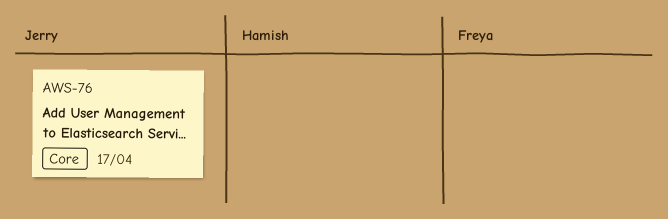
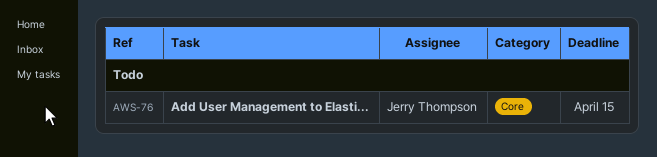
AWS-76, due: Apr 17 -> Apr 15

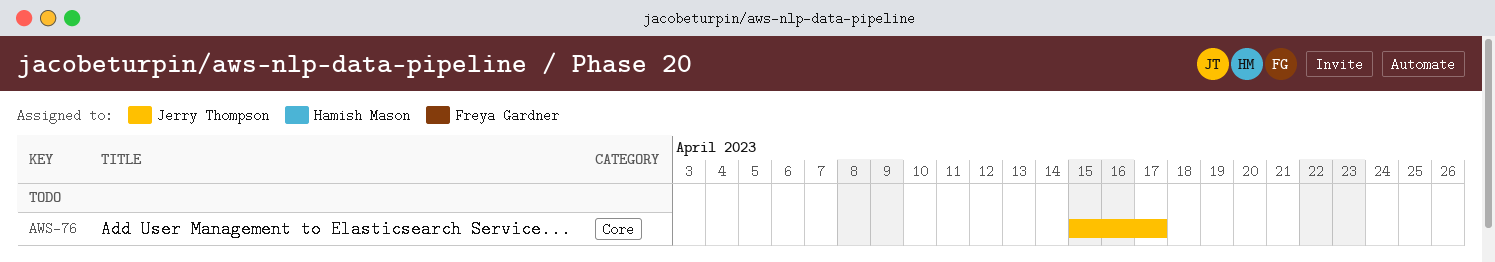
AWS-76, due: Apr 15 -> Apr 17

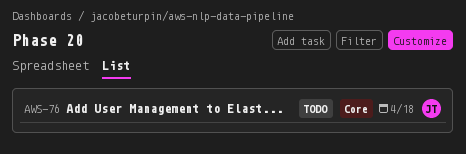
AWS-76, due: Apr 17 -> Apr 18

